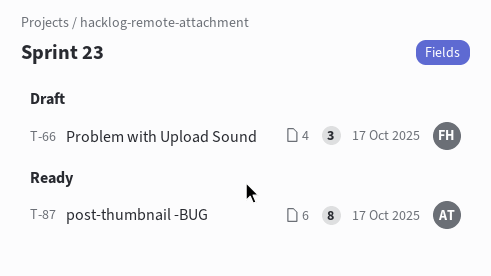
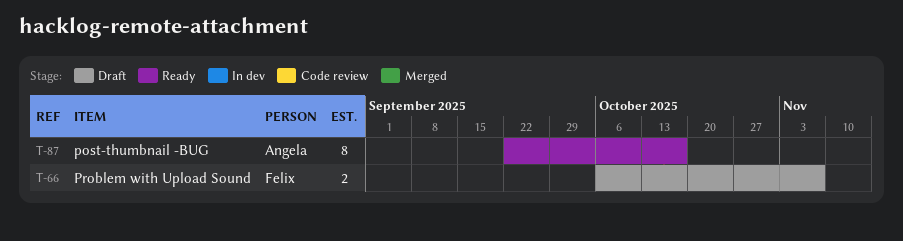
T-66, estimate: 3 -> 2
T-66, due: Oct 17 -> Nov 7

